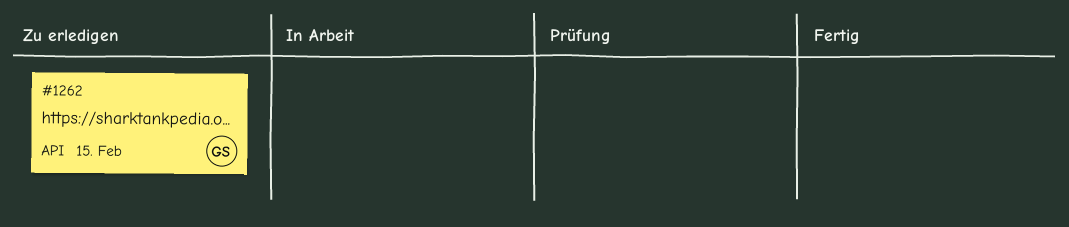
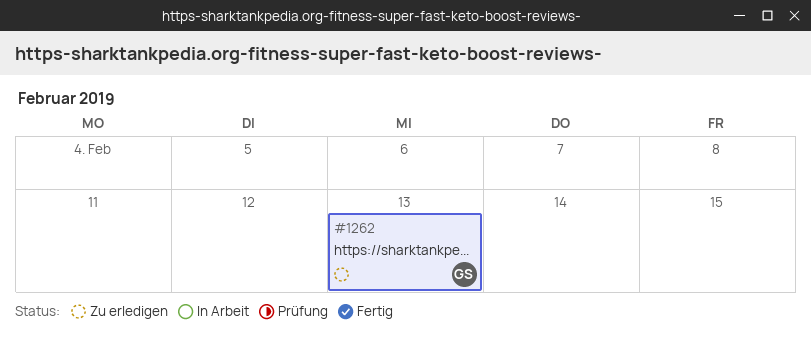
#1262, due: Feb 15 -> Feb 13

